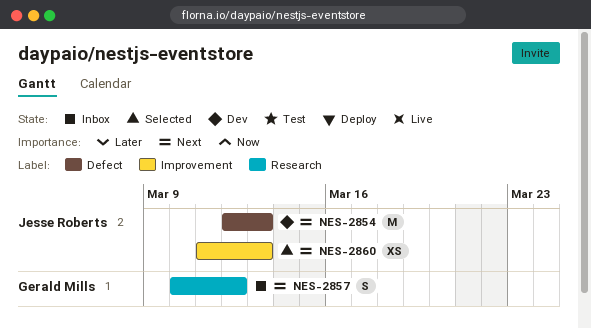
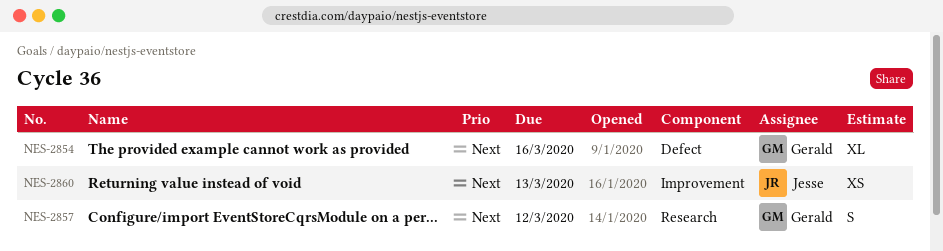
NES-2854, owner: Jesse Roberts -> Gerald Mills
NES-2854, estimate: M -> XL
NES-2854, due: Mar 13 -> Mar 16

